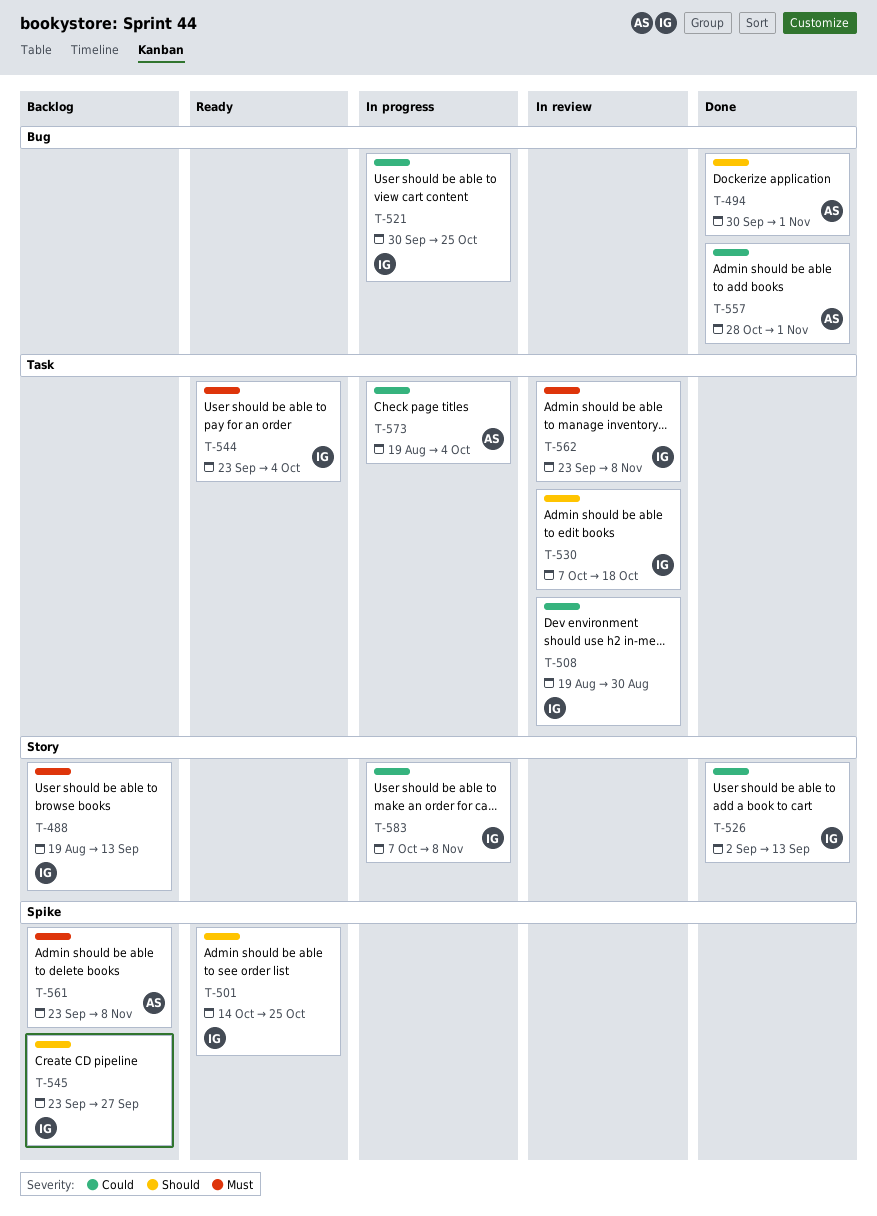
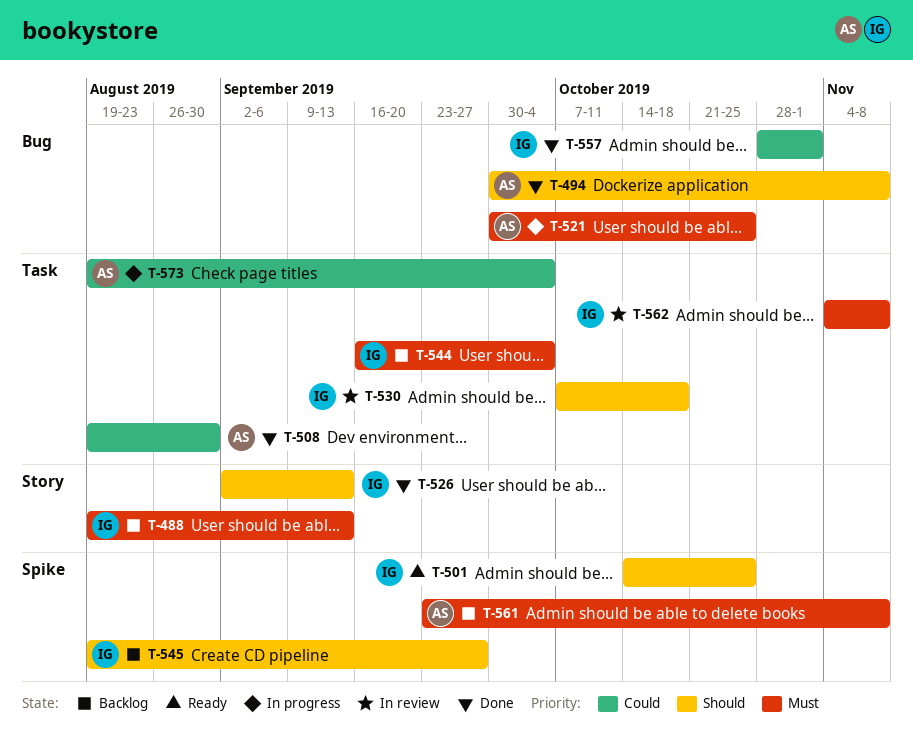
T-494, due: Nov 1 -> Nov 8
T-508, status: In review -> Done
T-508, owner: IG -> AS
T-521, owner: IG -> AS
T-521, priority: Could -> Must
T-526, priority: Could -> Should
T-544, status: Ready -> Backlog
T-544, start: Sep 23 -> Sep 16
T-545, start: Sep 23 -> Aug 19
T-557, owner: AS -> IG
T-562, start: Sep 23 -> Nov 4
T-583: present -> none

